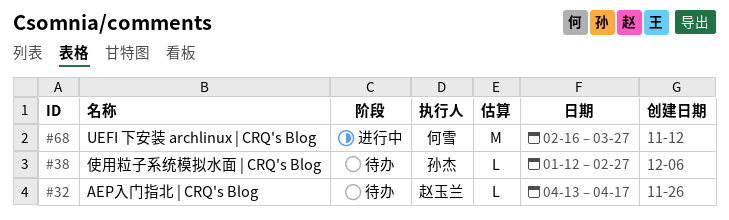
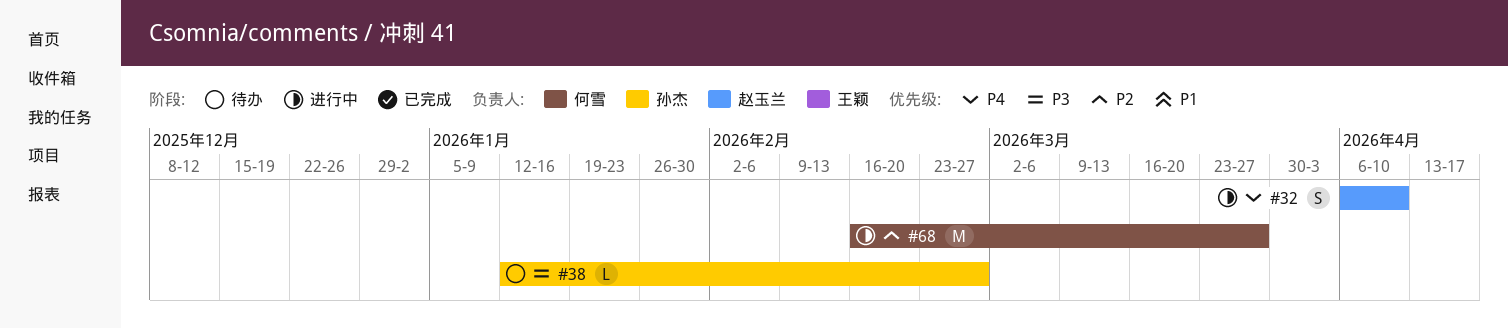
#32, status: 待办 -> 进行中
#32, estimate: L -> S
#32, start: Apr 13 -> Apr 6
#32, due: Apr 17 -> Apr 10

